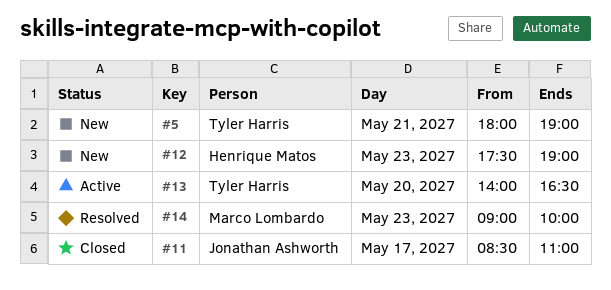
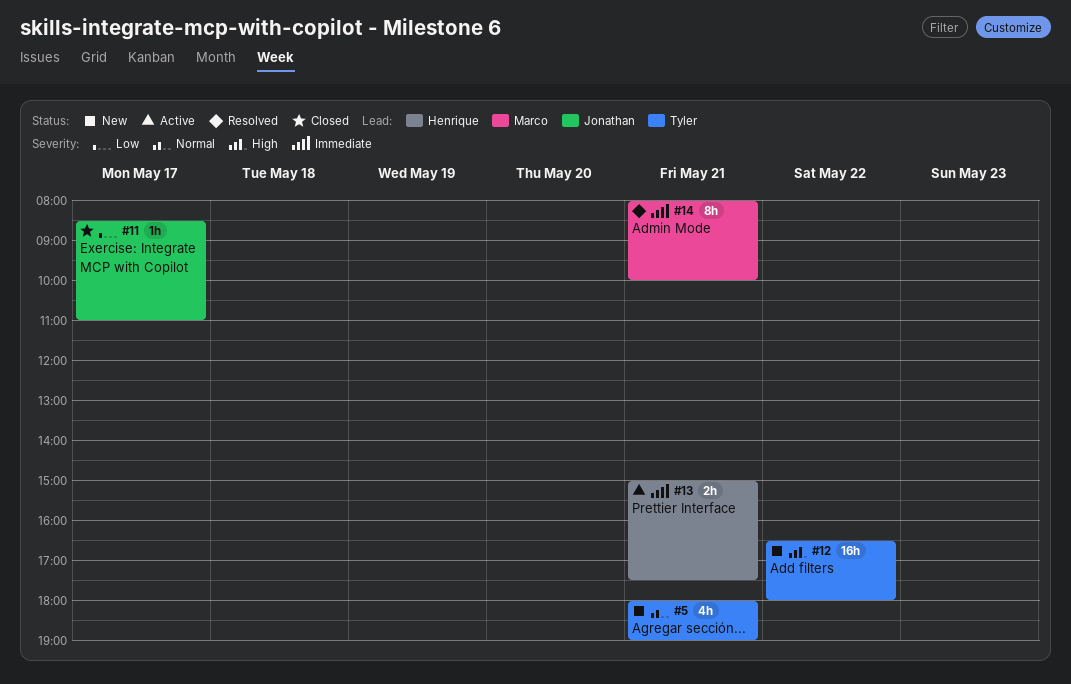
#12, owner: Henrique Matos -> Tyler Harris
#12, day: May 23 -> May 22
#12, begins: 17:30 -> 16:30
#12, ends: 19:00 -> 18:00
#13, owner: Tyler Harris -> Henrique Matos
#13, day: May 20 -> May 21
#13, begins: 14:00 -> 15:00
#13, ends: 16:30 -> 17:30
#14, day: May 23 -> May 21
#14, begins: 09:00 -> 08:00

